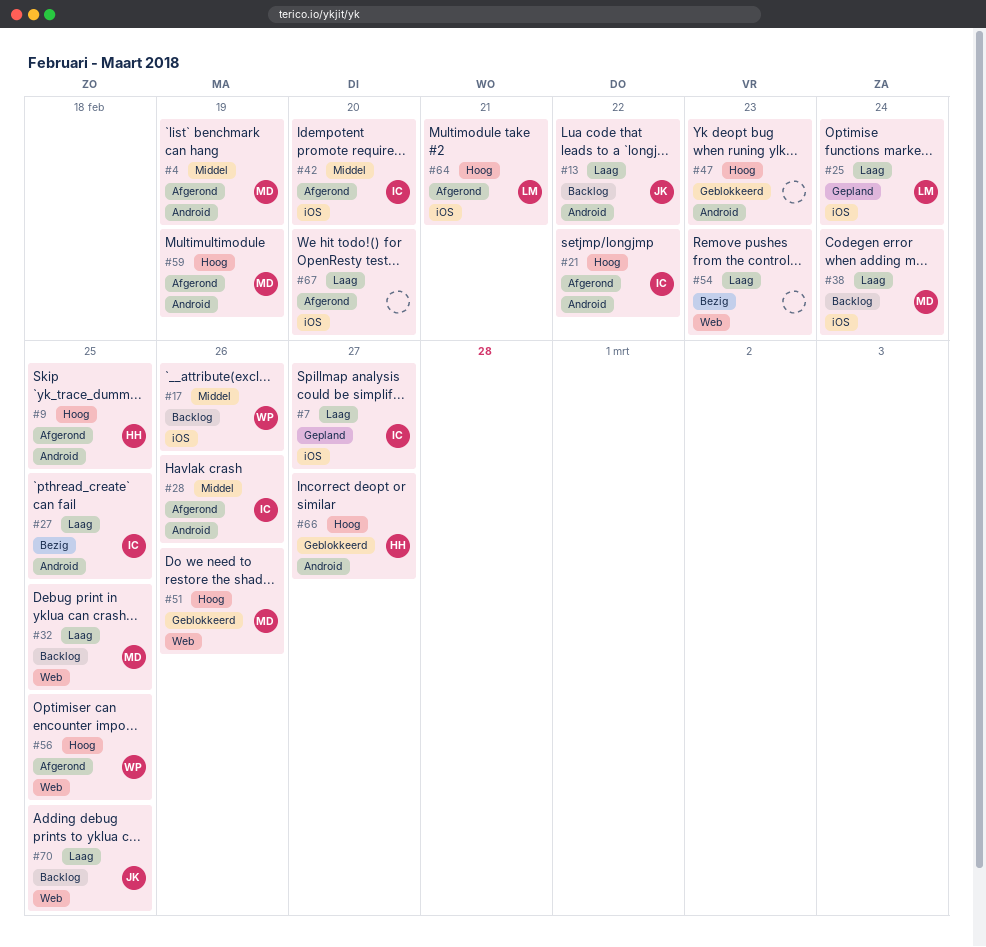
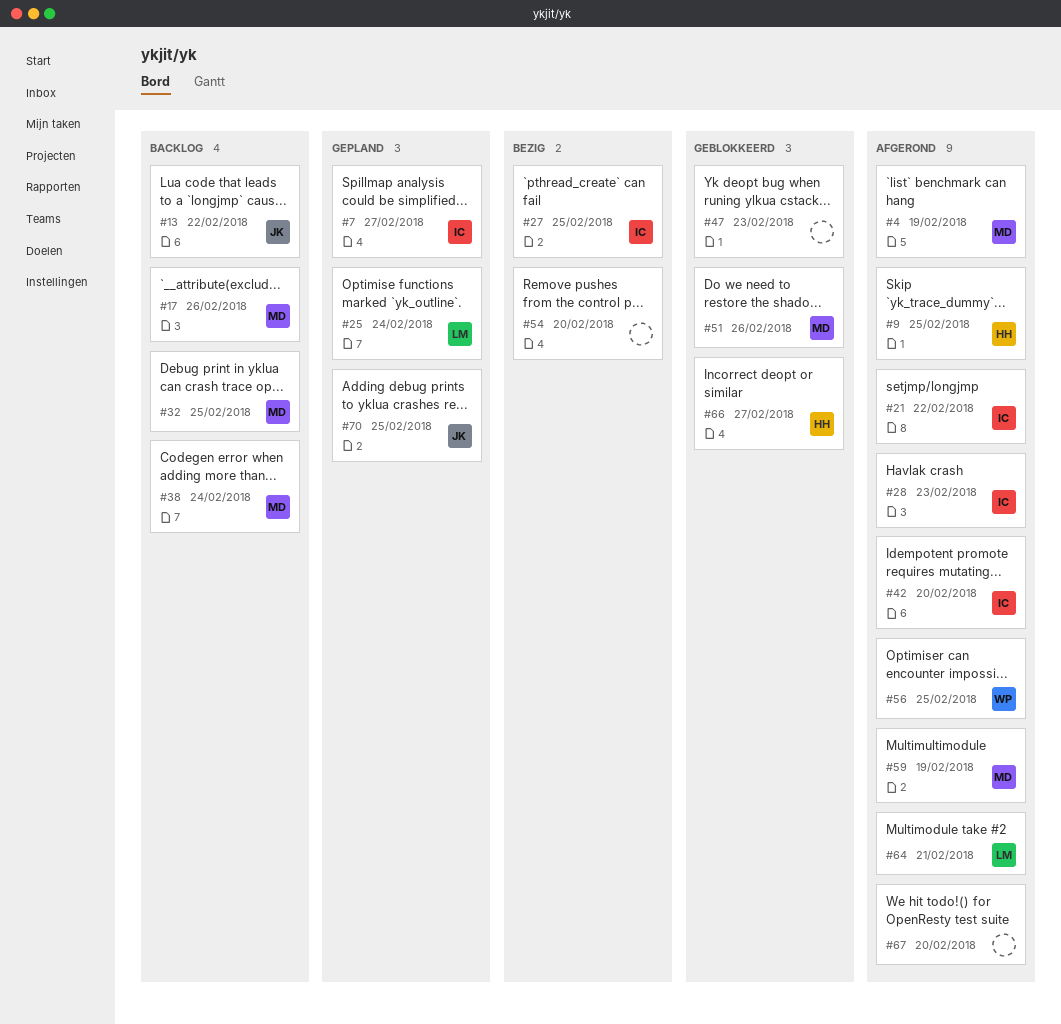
#17, owner: WP -> MD
#28, due: Feb 26 -> Feb 23
#54, due: Feb 23 -> Feb 20
#70, status: Backlog -> Gepland

